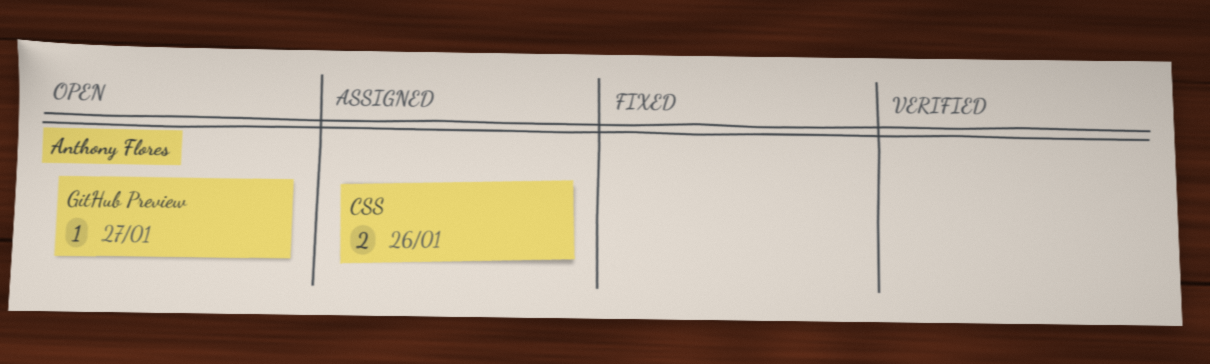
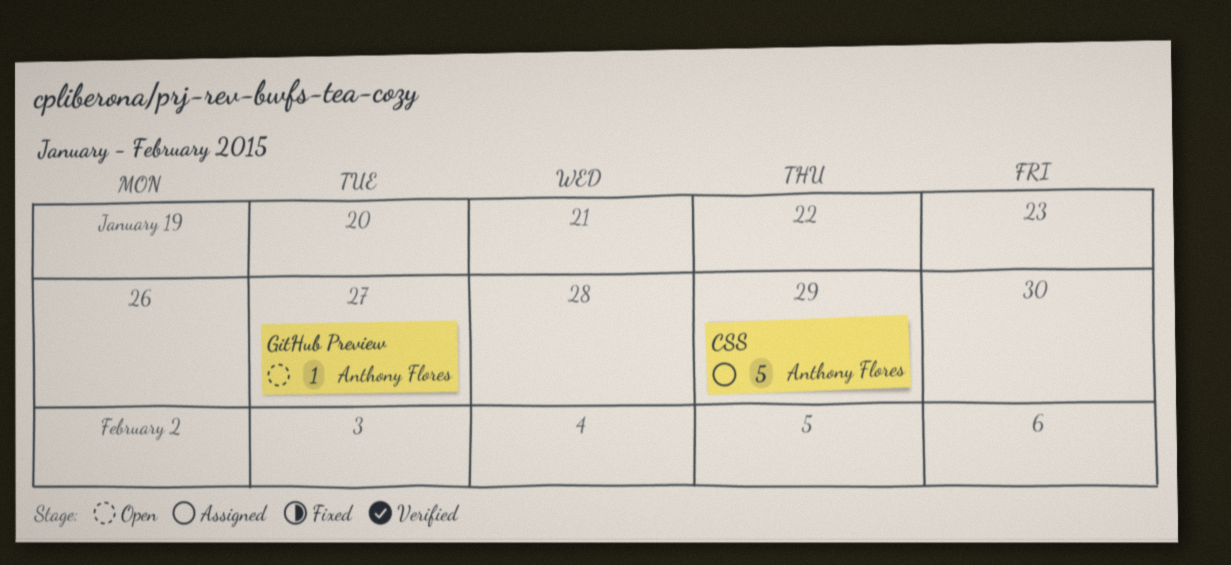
CSS, estimate: 2 -> 5
CSS, due: Jan 26 -> Jan 29

